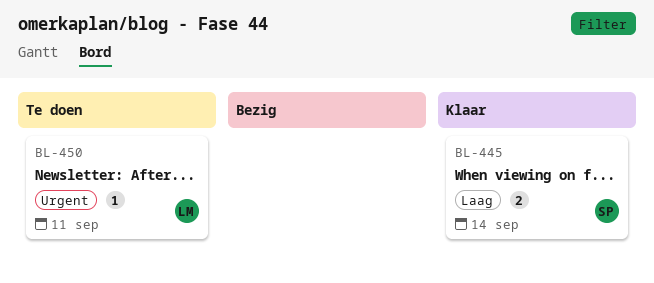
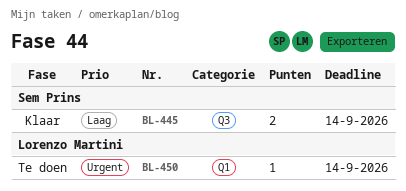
BL-450, due: Sep 11 -> Sep 14

